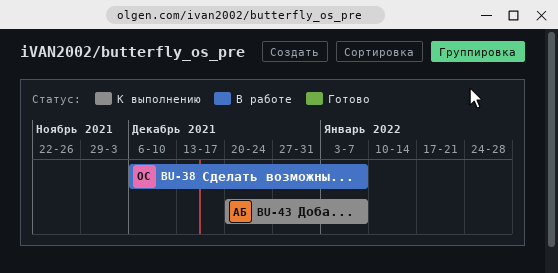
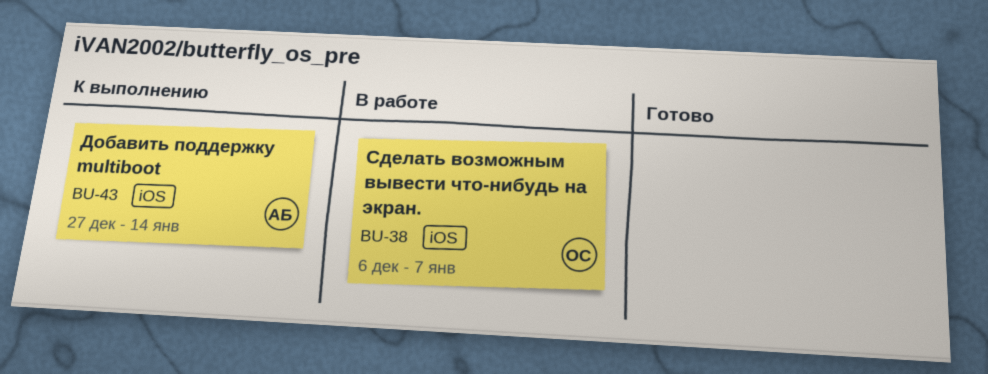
BU-43, start: Dec 20 -> Dec 27
BU-43, due: Jan 7 -> Jan 14

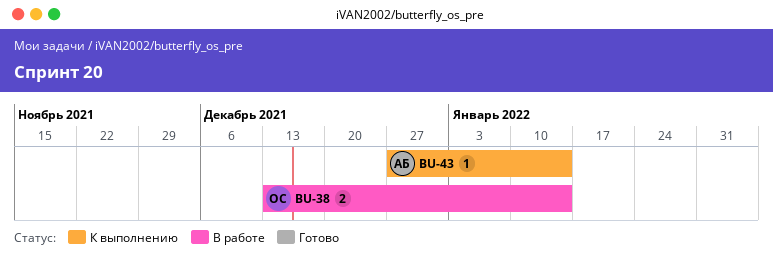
BU-38, start: Dec 6 -> Dec 13
BU-38, due: Jan 7 -> Jan 14

